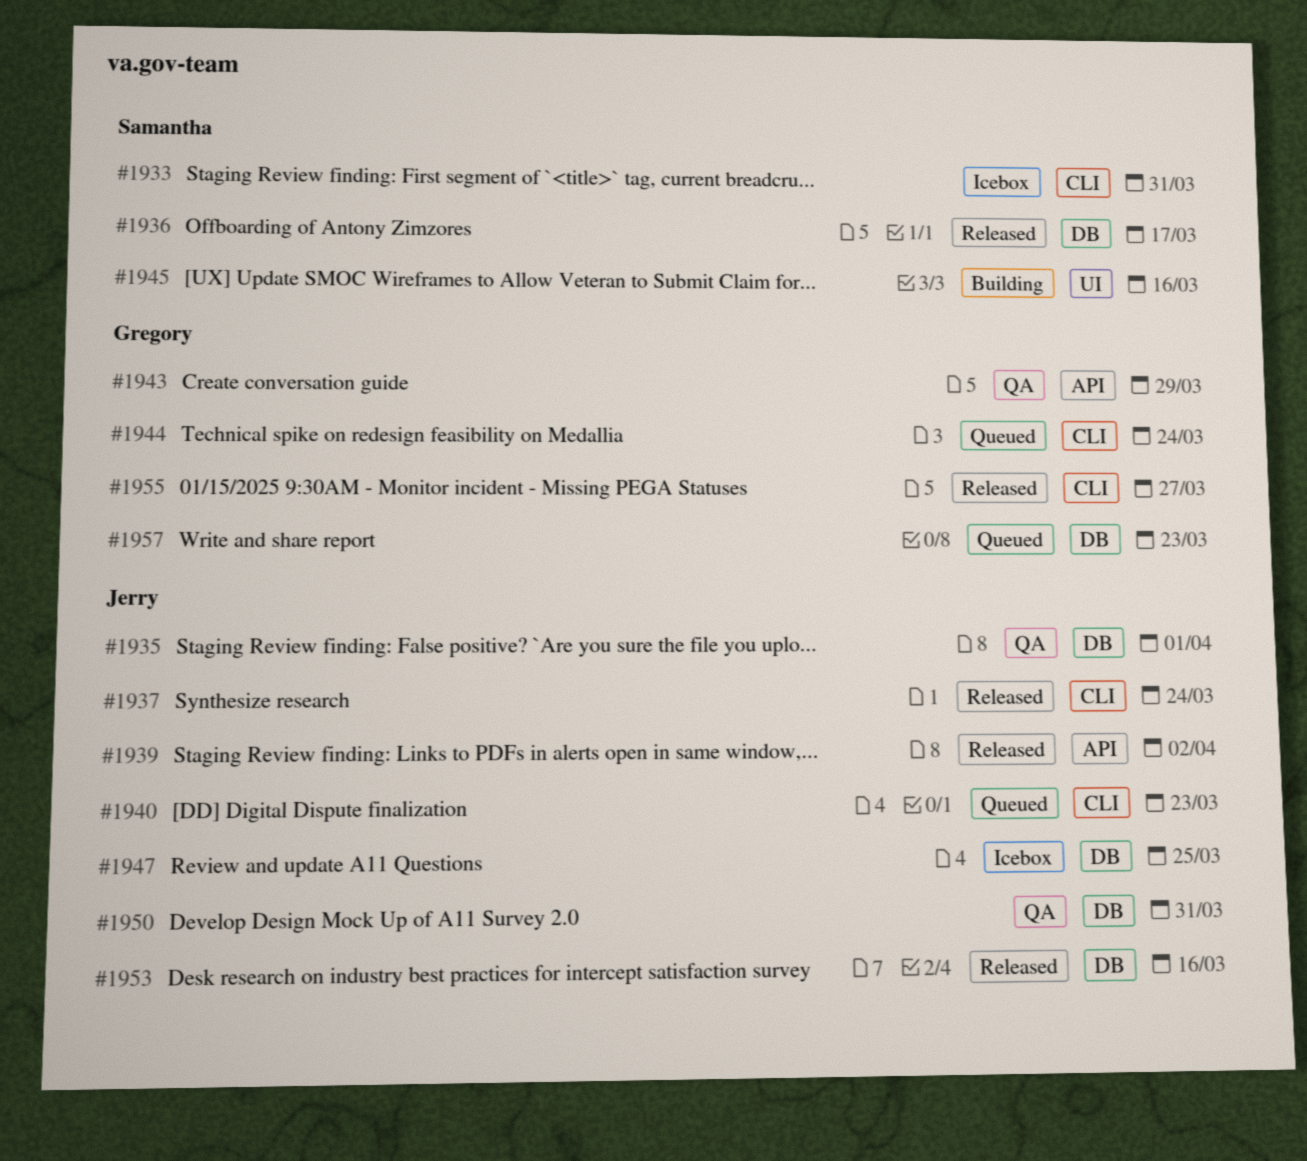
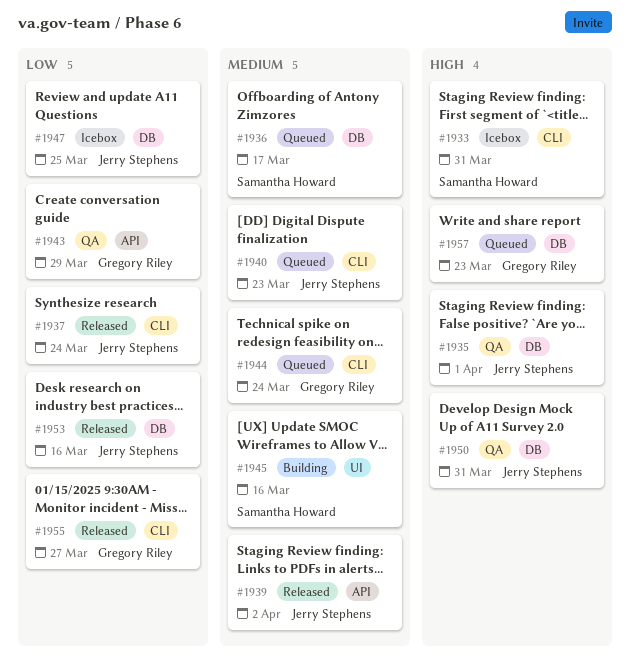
#1936, status: Released -> Queued

